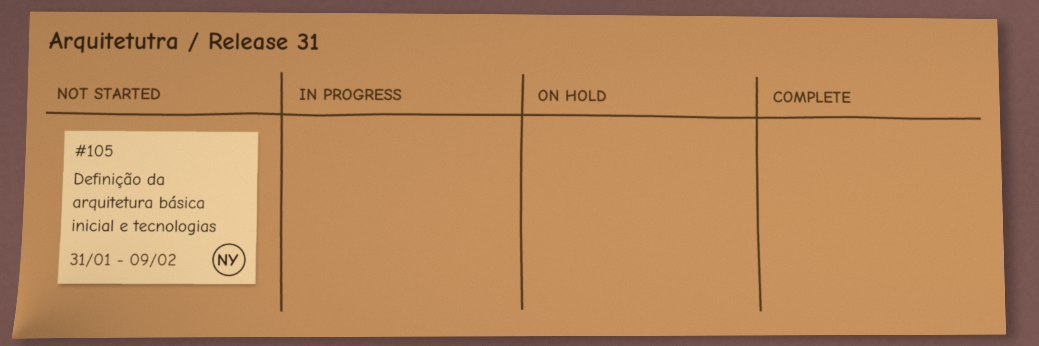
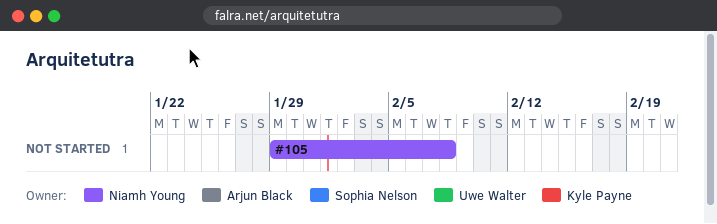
#105, start: Jan 31 -> Jan 29
#105, due: Feb 9 -> Feb 8

